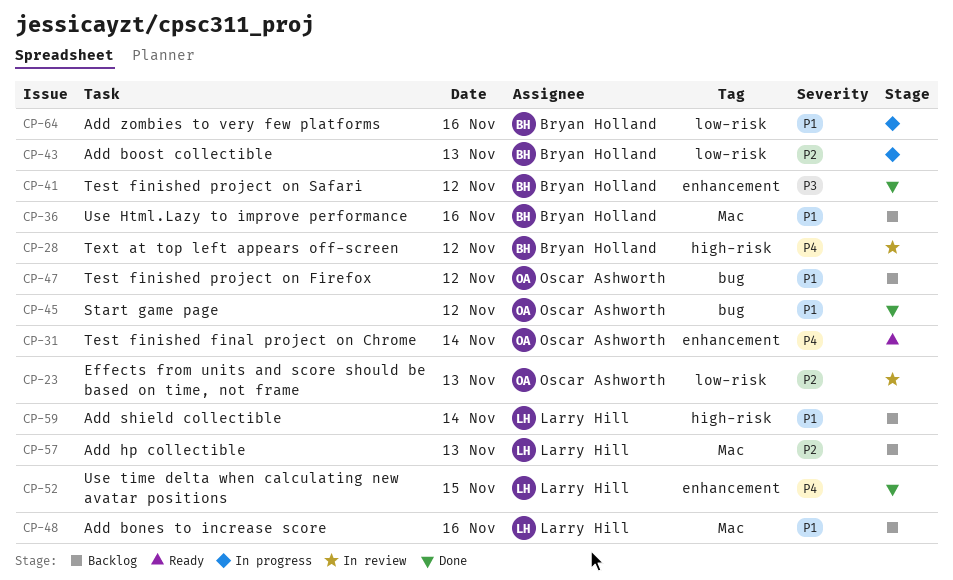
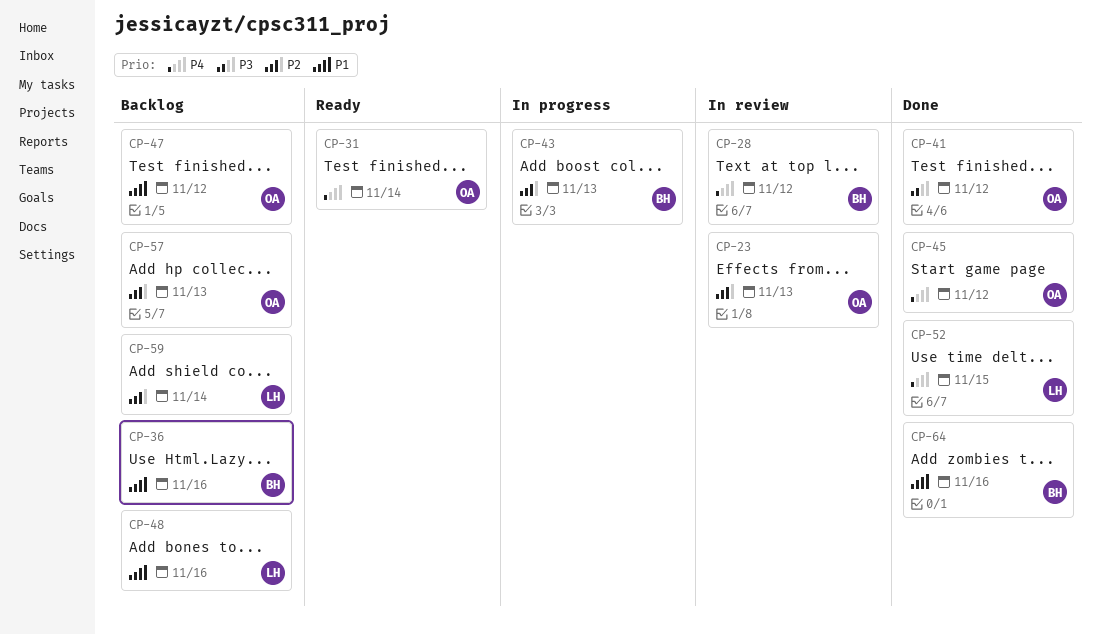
CP-41, owner: Bryan Holland -> Oscar Ashworth
CP-45, priority: P1 -> P4
CP-57, owner: Larry Hill -> Oscar Ashworth
CP-59, priority: P1 -> P2
CP-64, status: In progress -> Done

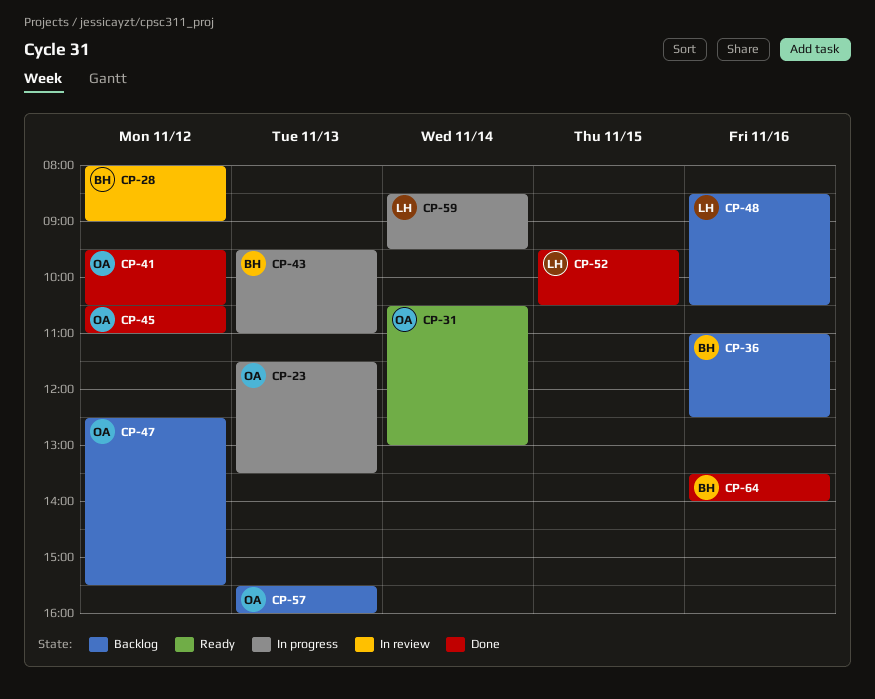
CP-23, status: In review -> In progress
CP-59, status: Backlog -> In progress

